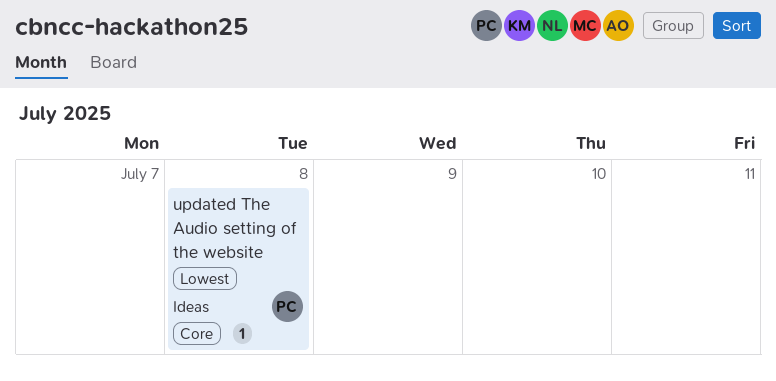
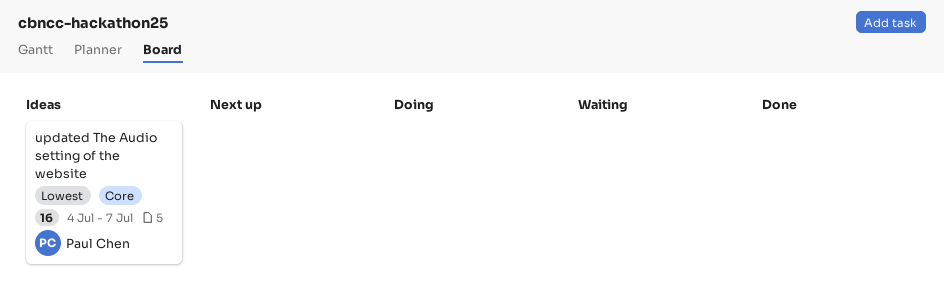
updated The Audio setting of the website, estimate: 1 -> 16
updated The Audio setting of the website, due: Jul 8 -> Jul 7

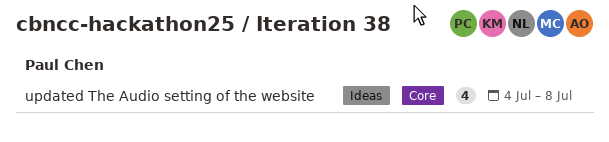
updated The Audio setting of the website, estimate: 16 -> 4
updated The Audio setting of the website, due: Jul 7 -> Jul 8

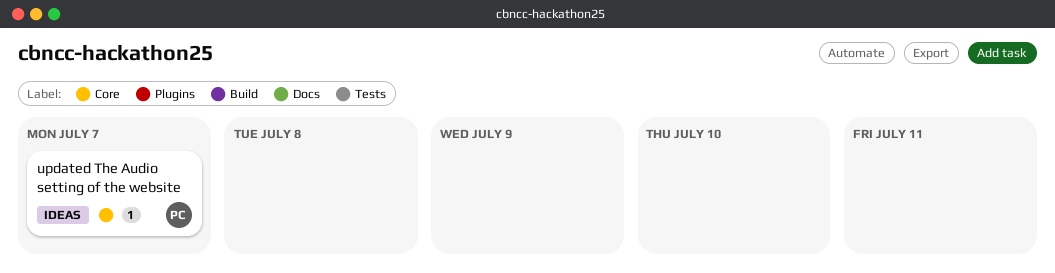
updated The Audio setting of the website, estimate: 4 -> 1
updated The Audio setting of the website, due: Jul 8 -> Jul 7

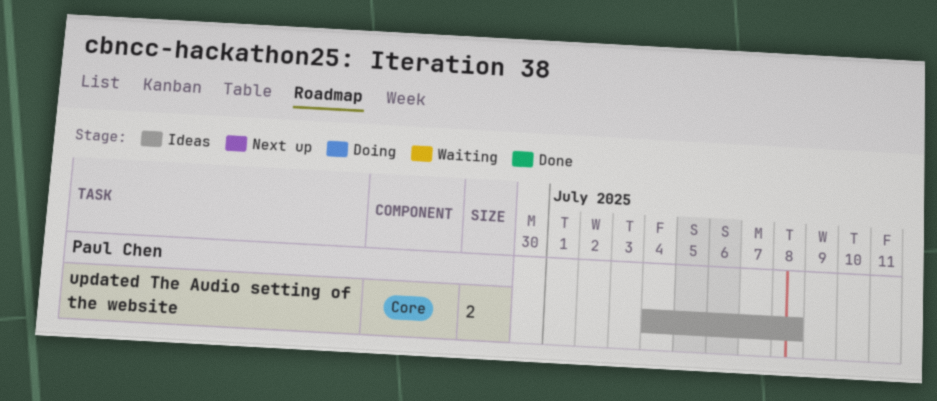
updated The Audio setting of the website, estimate: 1 -> 2
updated The Audio setting of the website, due: Jul 7 -> Jul 8

